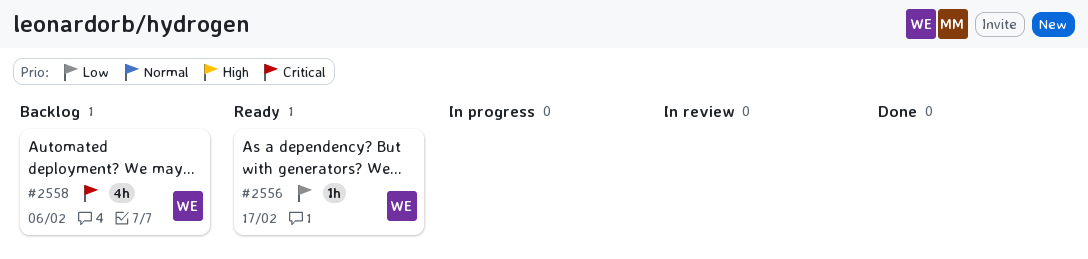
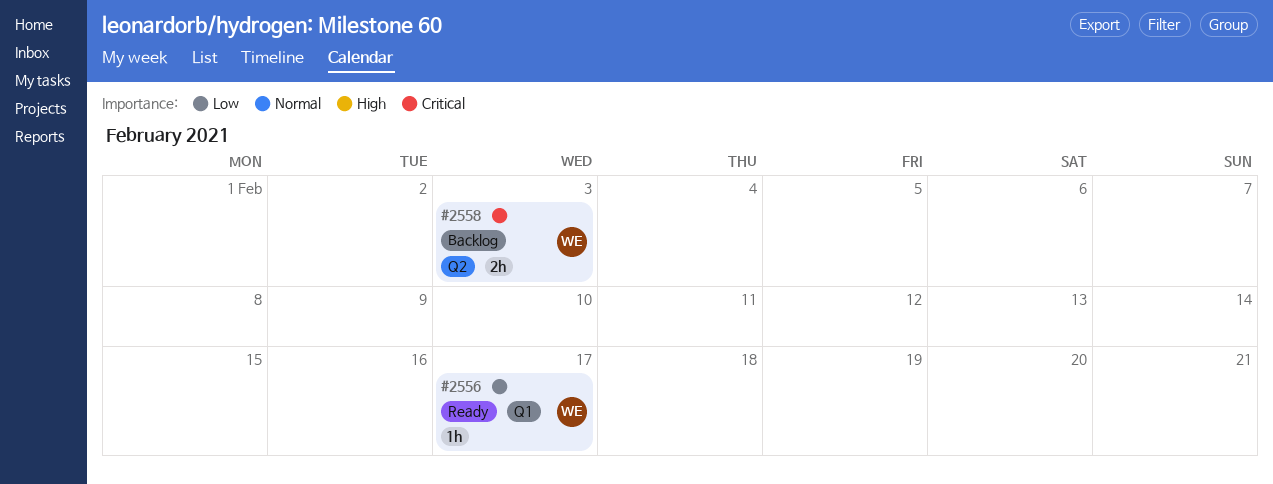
#2558, estimate: 4h -> 2h
#2558, due: Feb 6 -> Feb 3

